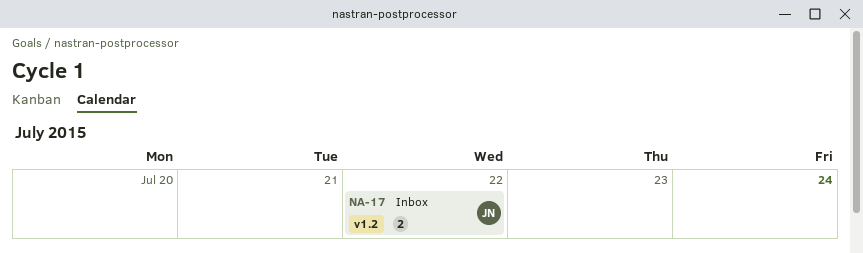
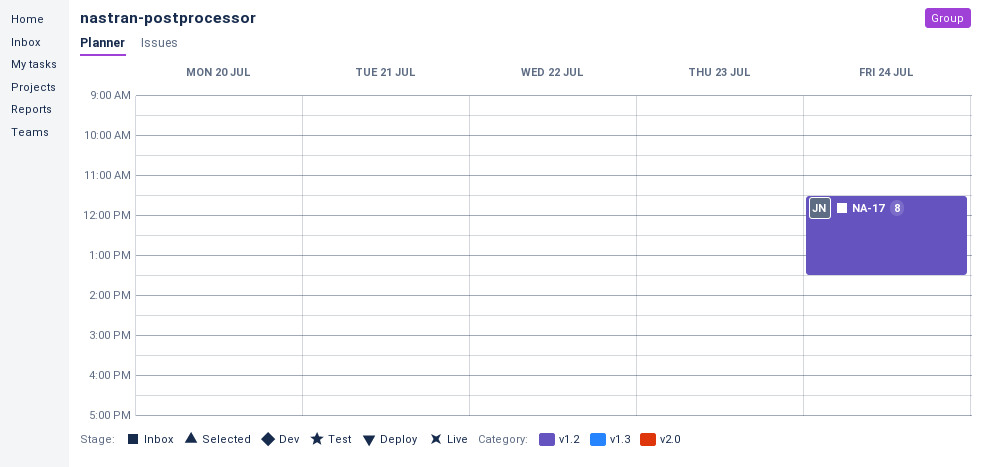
NA-17, estimate: 2 -> 8
NA-17, day: Jul 22 -> Jul 24

